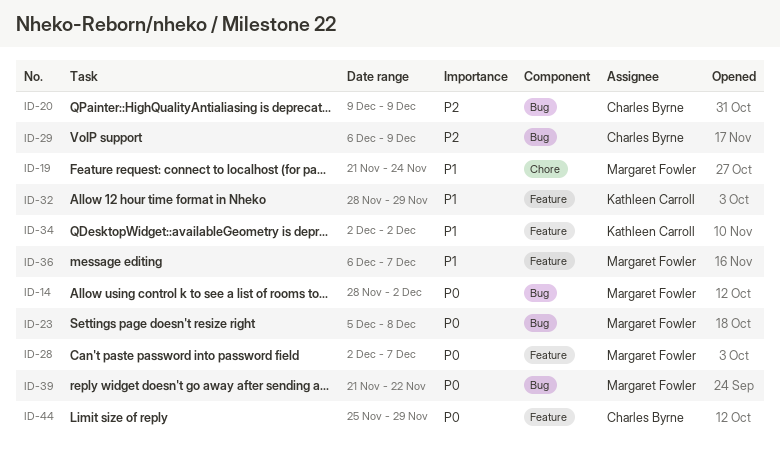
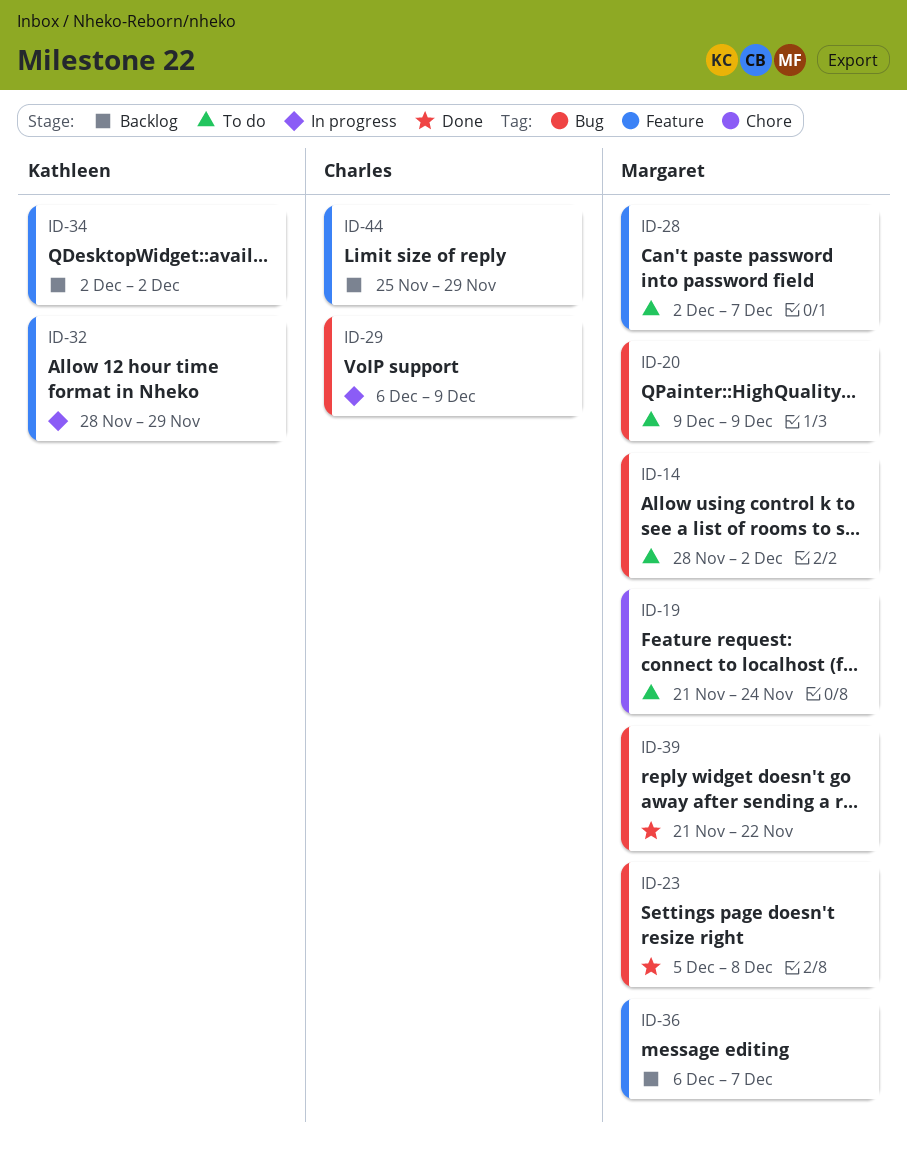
ID-20, owner: Charles Byrne -> Margaret Fowler

